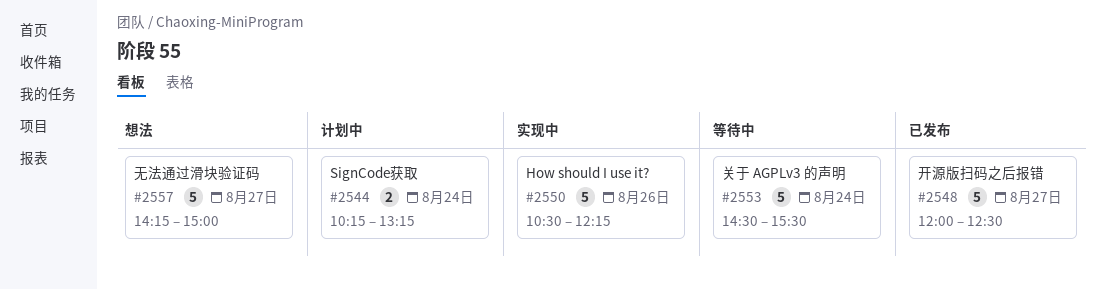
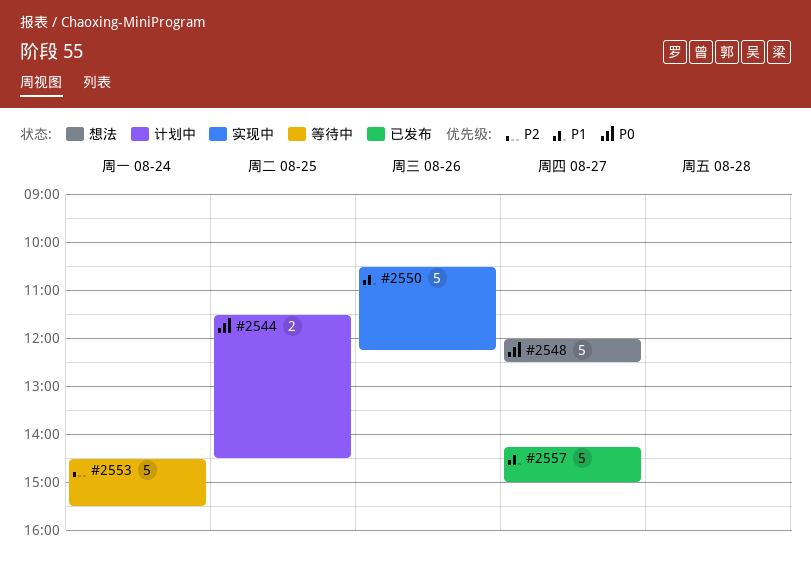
#2544, day: Aug 24 -> Aug 25
#2544, begins: 10:15 -> 11:30
#2544, ends: 13:15 -> 14:30
#2548, status: 已发布 -> 想法
#2557, status: 想法 -> 已发布

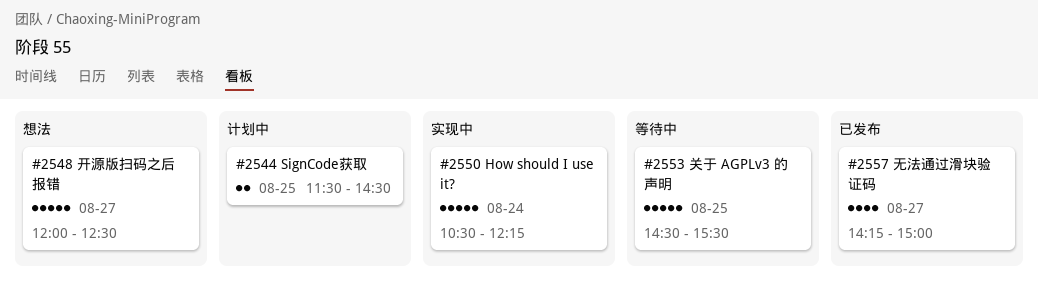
#2550, day: Aug 26 -> Aug 24
#2553, day: Aug 24 -> Aug 25
#2557, estimate: 5 -> 4

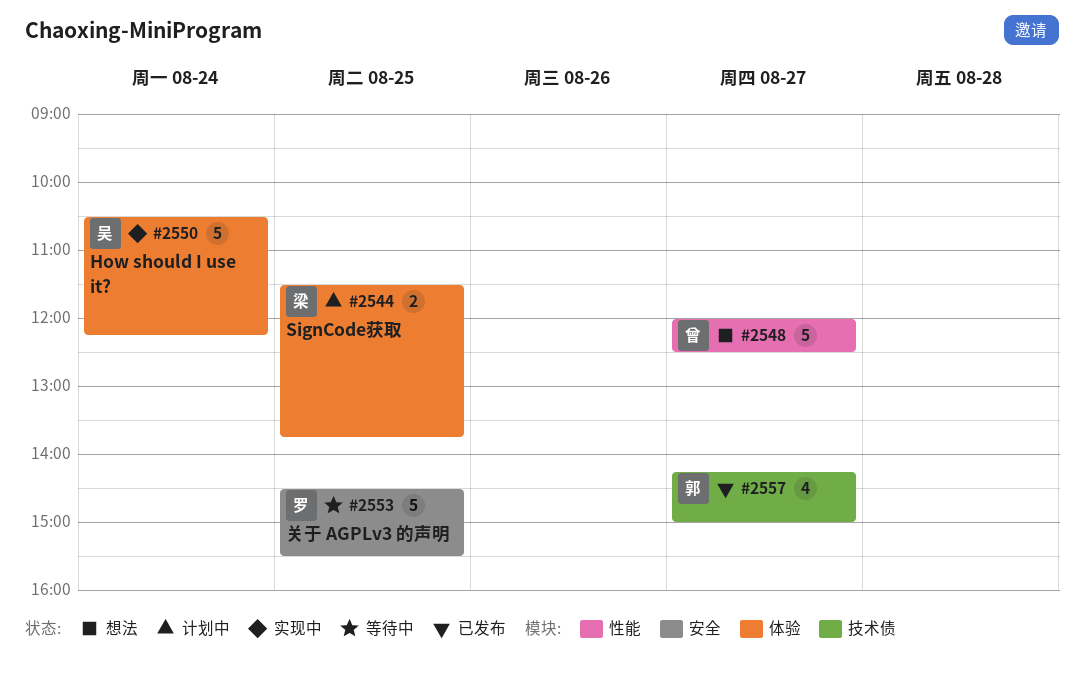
#2544, ends: 14:30 -> 13:45

